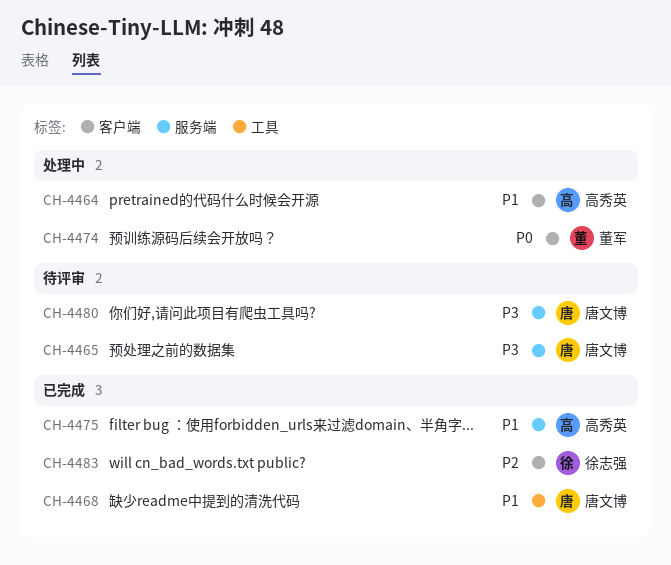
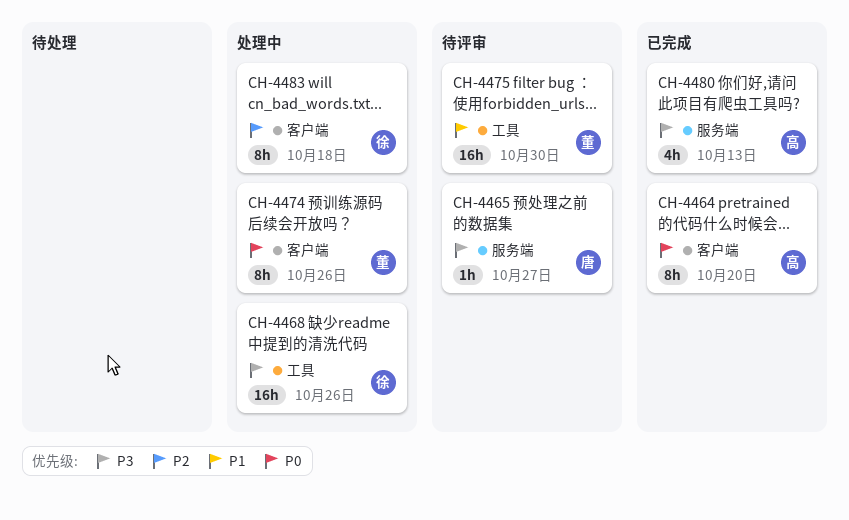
CH-4464, status: 处理中 -> 已完成
CH-4464, priority: P1 -> P0
CH-4468, status: 已完成 -> 处理中
CH-4468, owner: 唐文博 -> 徐志强
CH-4468, priority: P1 -> P3
CH-4475, status: 已完成 -> 待评审
CH-4475, owner: 高秀英 -> 董军
CH-4475, label: 服务端 -> 工具
CH-4480, status: 待评审 -> 已完成
CH-4480, owner: 唐文博 -> 高秀英
CH-4483, status: 已完成 -> 处理中

